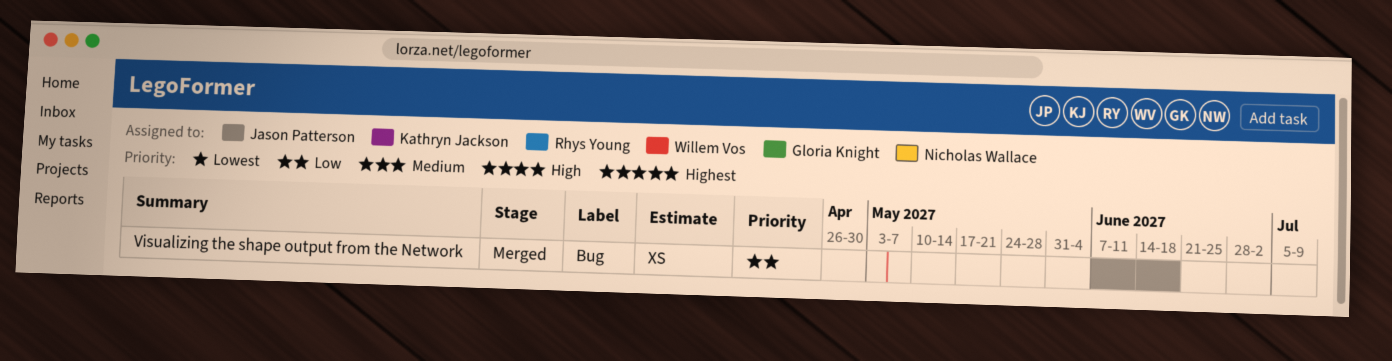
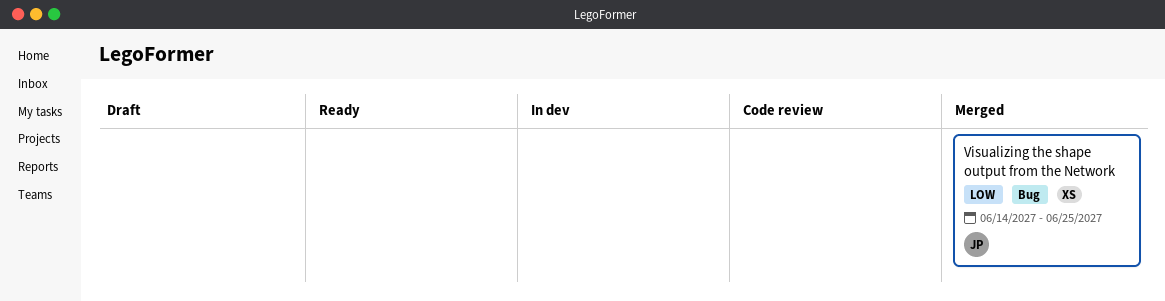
Visualizing the shape output from the Network, start: Jun 7 -> Jun 14
Visualizing the shape output from the Network, due: Jun 18 -> Jun 25

